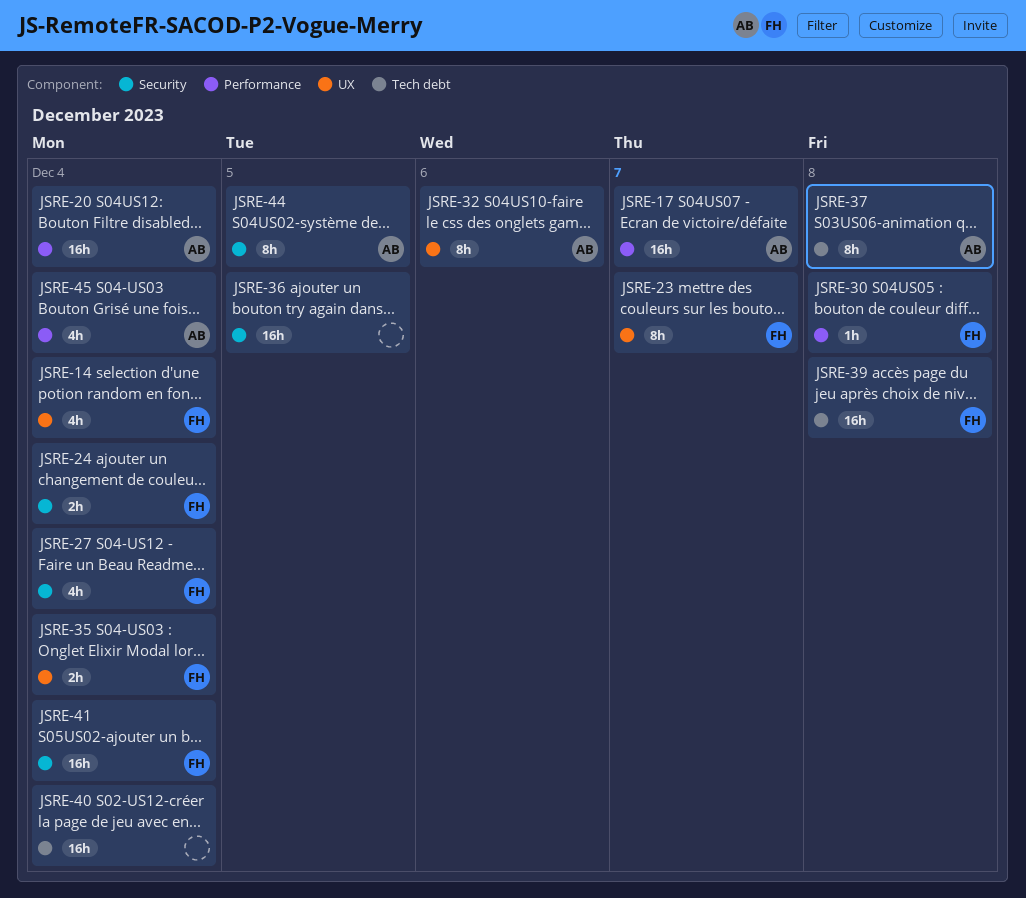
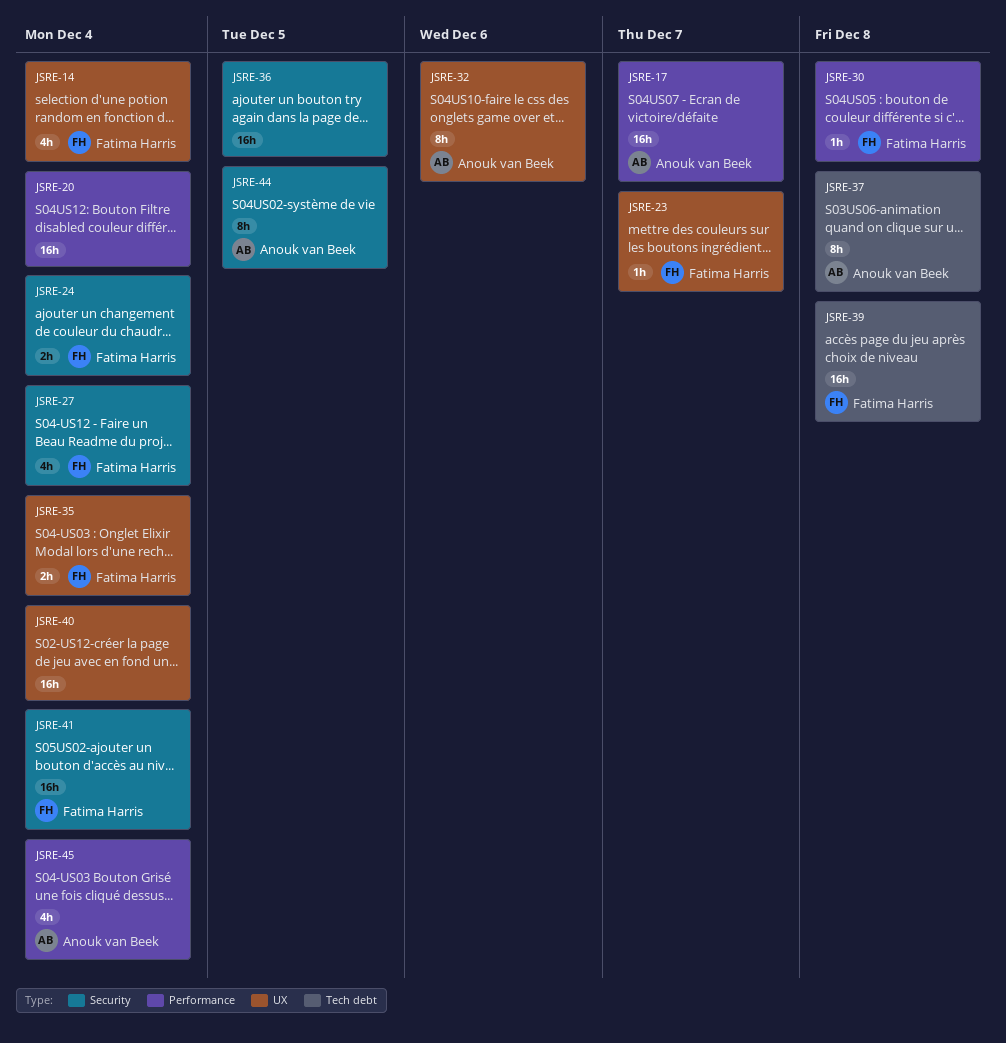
JSRE-20, owner: Anouk van Beek -> none
JSRE-23, estimate: 8h -> 1h
JSRE-40, label: Tech debt -> UX

